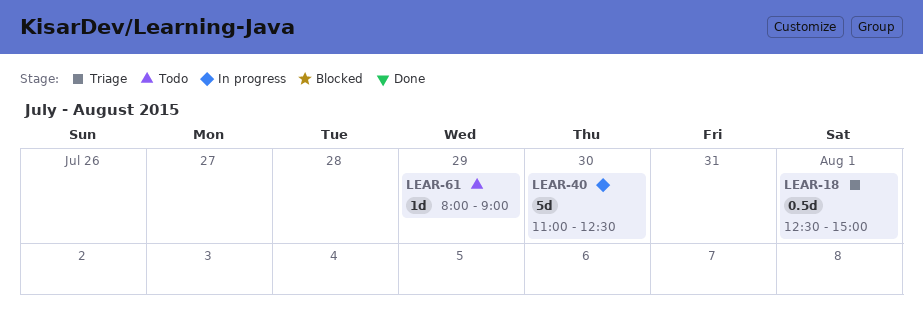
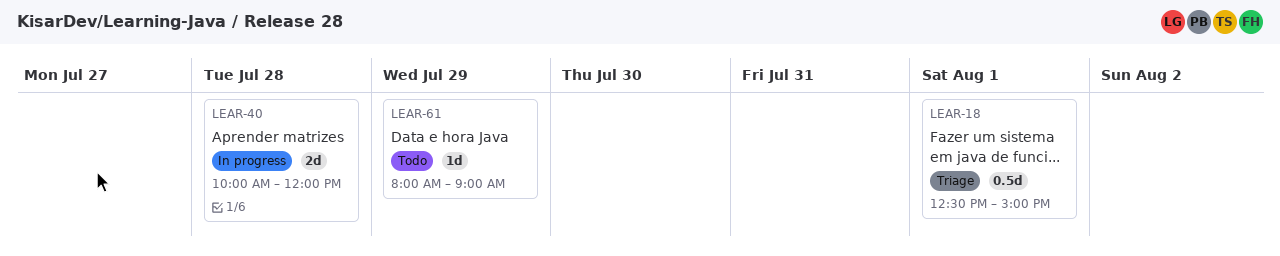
LEAR-40, estimate: 5d -> 2d
LEAR-40, day: Jul 30 -> Jul 28
LEAR-40, begins: 11:00 -> 10:00
LEAR-40, ends: 12:30 -> 12:00

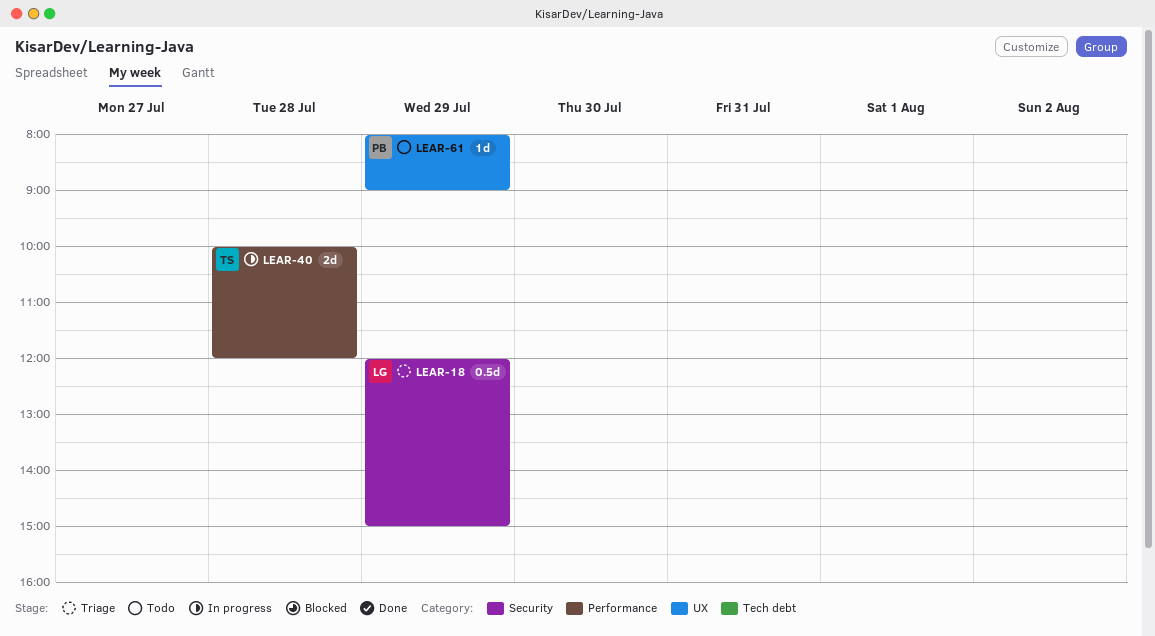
LEAR-18, day: Aug 1 -> Jul 29
LEAR-18, begins: 12:30 -> 12:00

